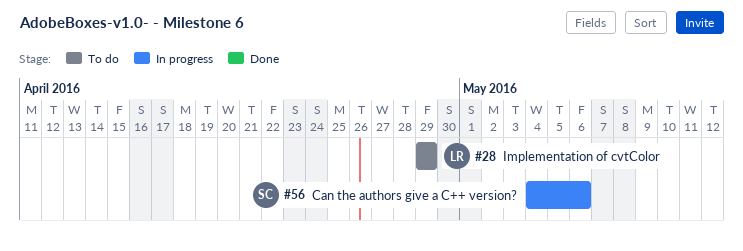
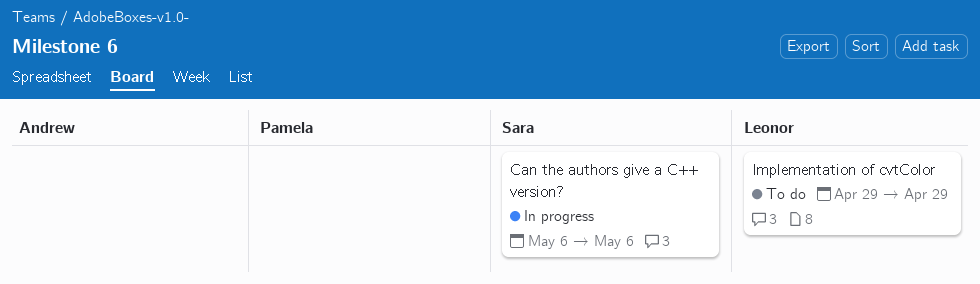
Can the authors give a C++ version?, start: May 4 -> May 6

